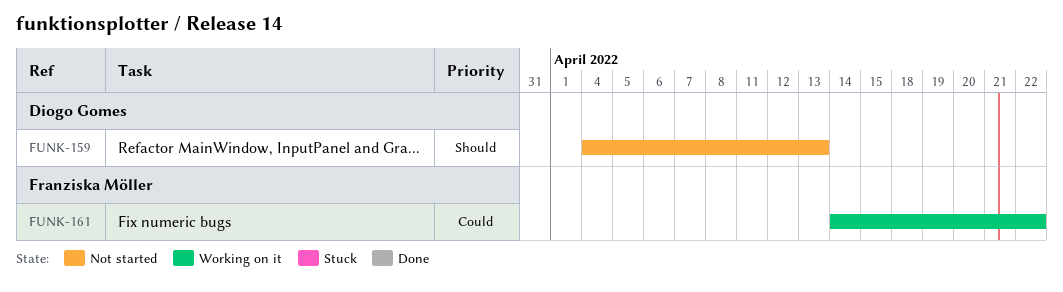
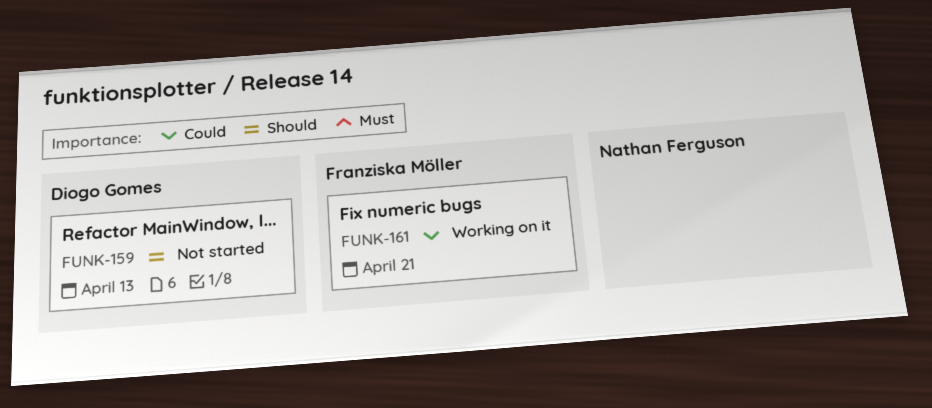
FUNK-161, due: Apr 22 -> Apr 21

